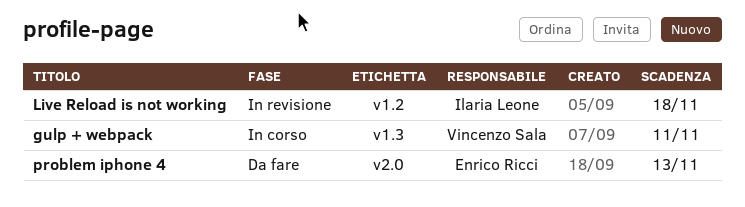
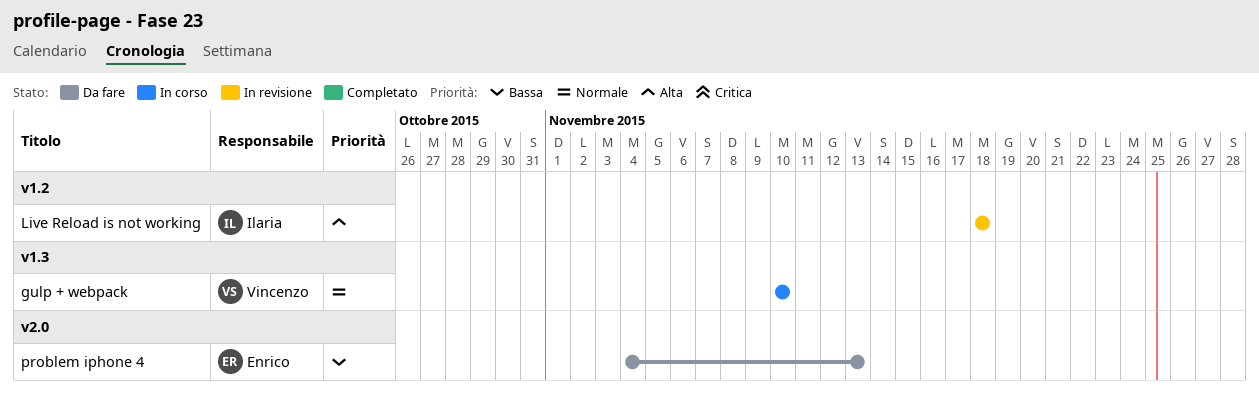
gulp + webpack, due: Nov 11 -> Nov 10

